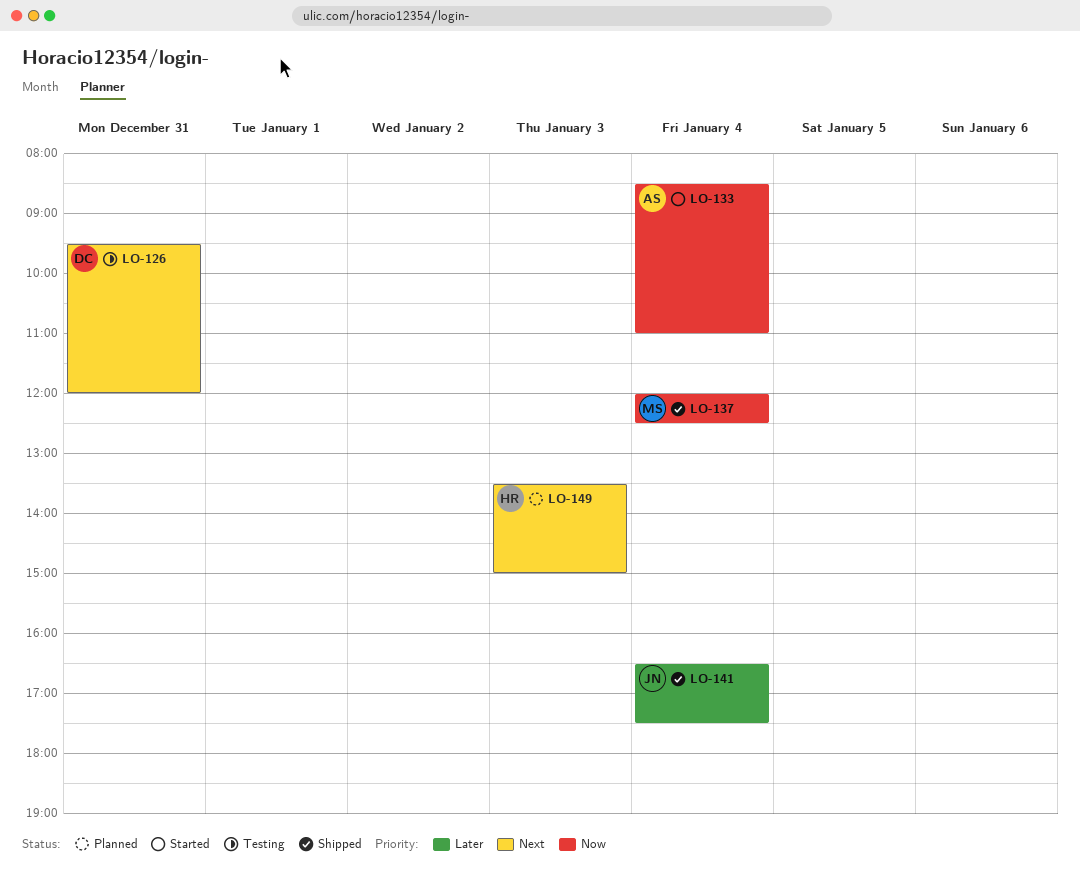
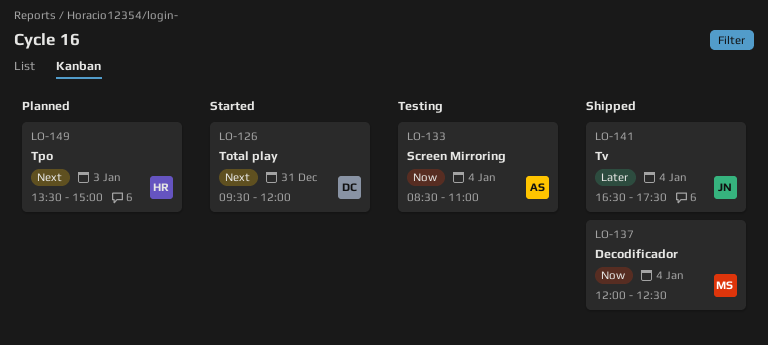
LO-126, status: Testing -> Started
LO-133, status: Started -> Testing

